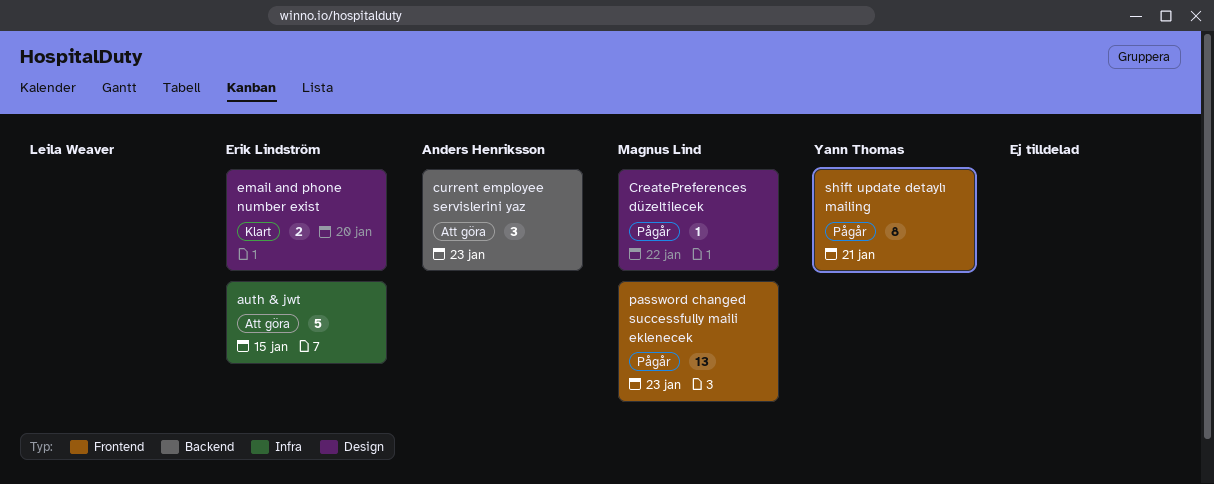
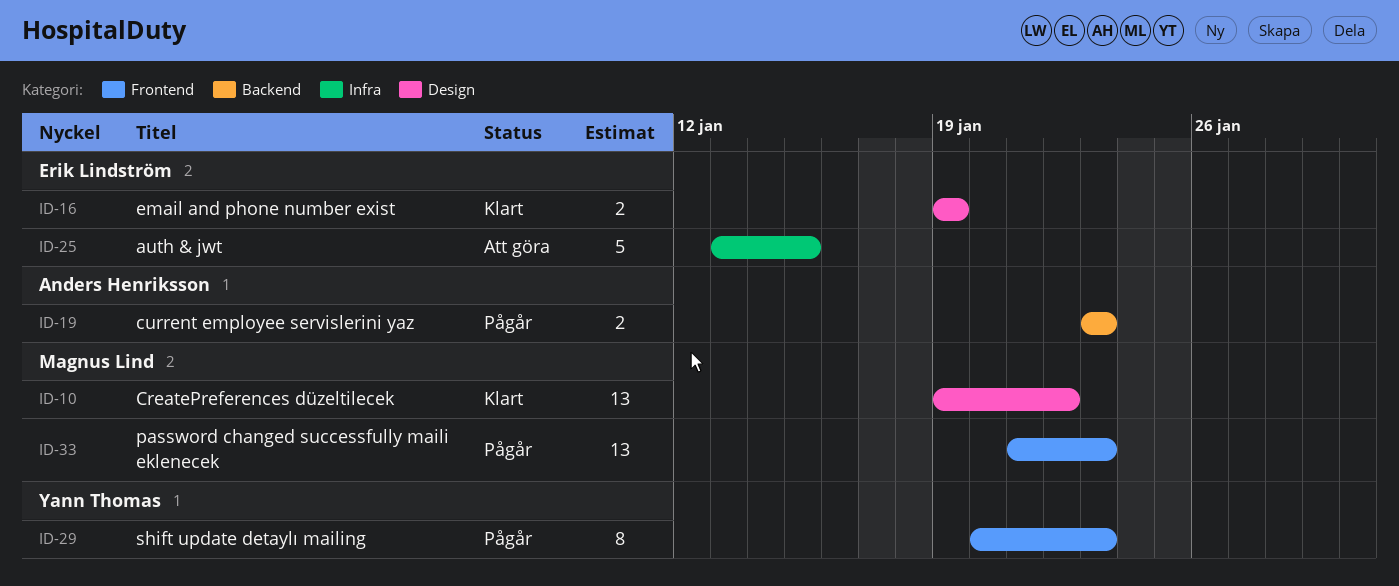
CreatePreferences düzeltilecek, status: Pågår -> Klart
CreatePreferences düzeltilecek, estimate: 1 -> 13
current employee servislerini yaz, status: Att göra -> Pågår
current employee servislerini yaz, estimate: 3 -> 2
email and phone number exist, due: Jan 20 -> Jan 19
shift update detaylı mailing, due: Jan 21 -> Jan 23

